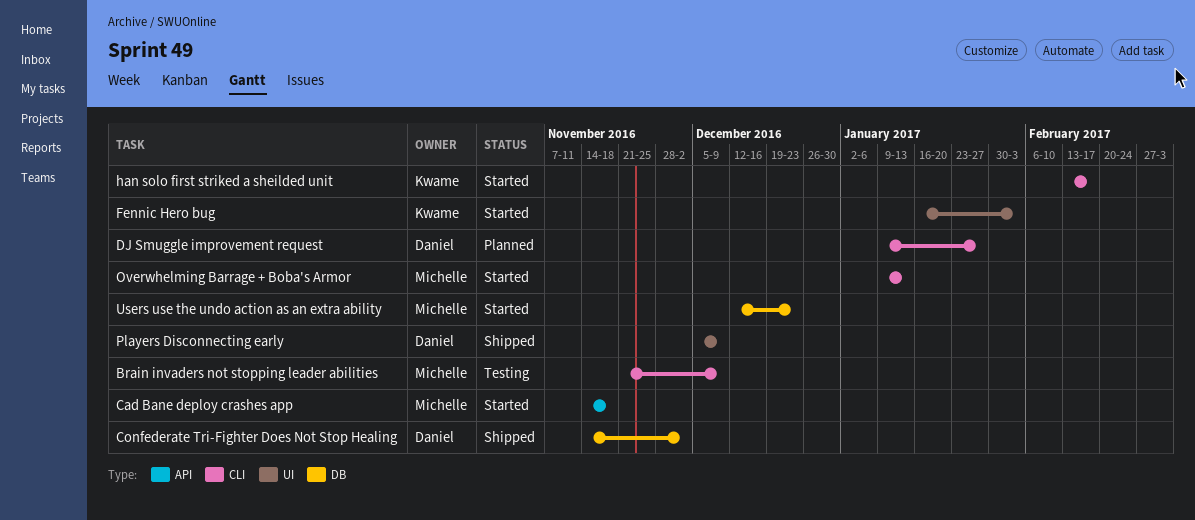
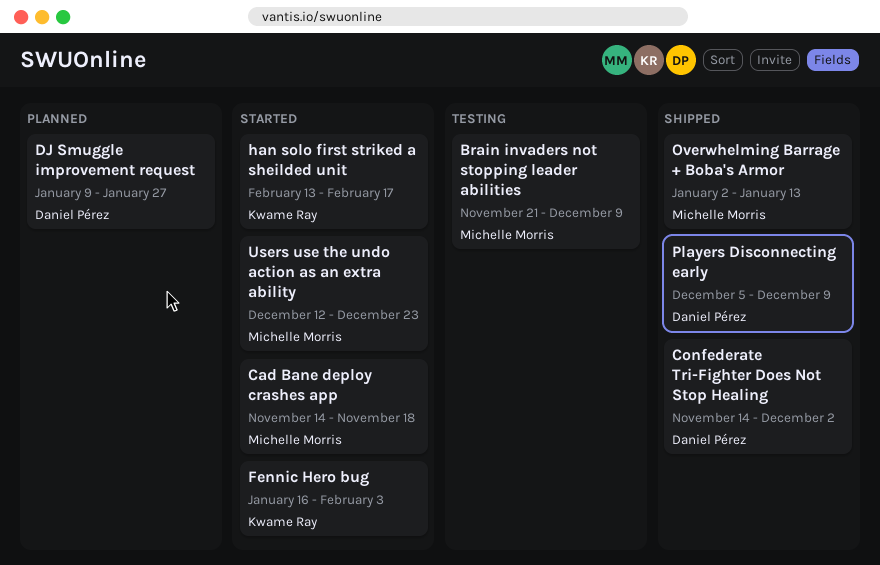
Overwhelming Barrage + Boba's Armor, status: Started -> Shipped
Overwhelming Barrage + Boba's Armor, start: Jan 9 -> Jan 2

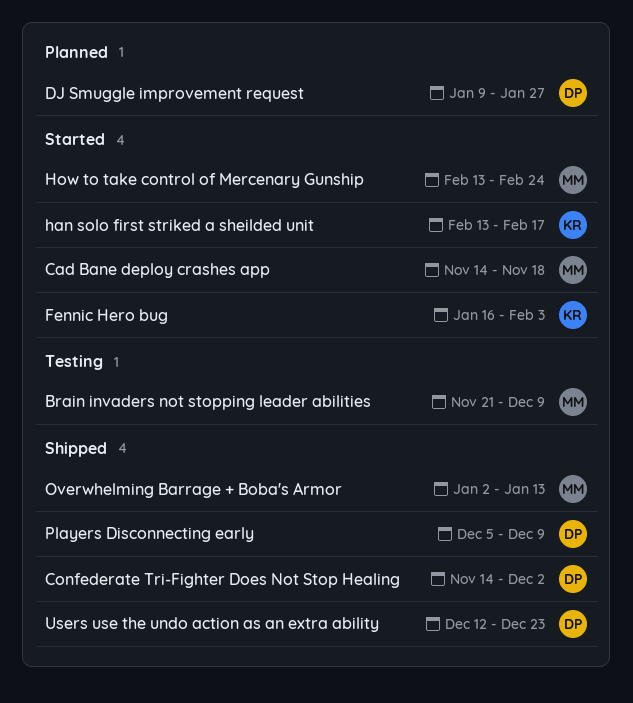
How to take control of Mercenary Gunship: none -> present
Users use the undo action as an extra ability, status: Started -> Shipped
Users use the undo action as an extra ability, owner: Michelle Morris -> Daniel Pérez

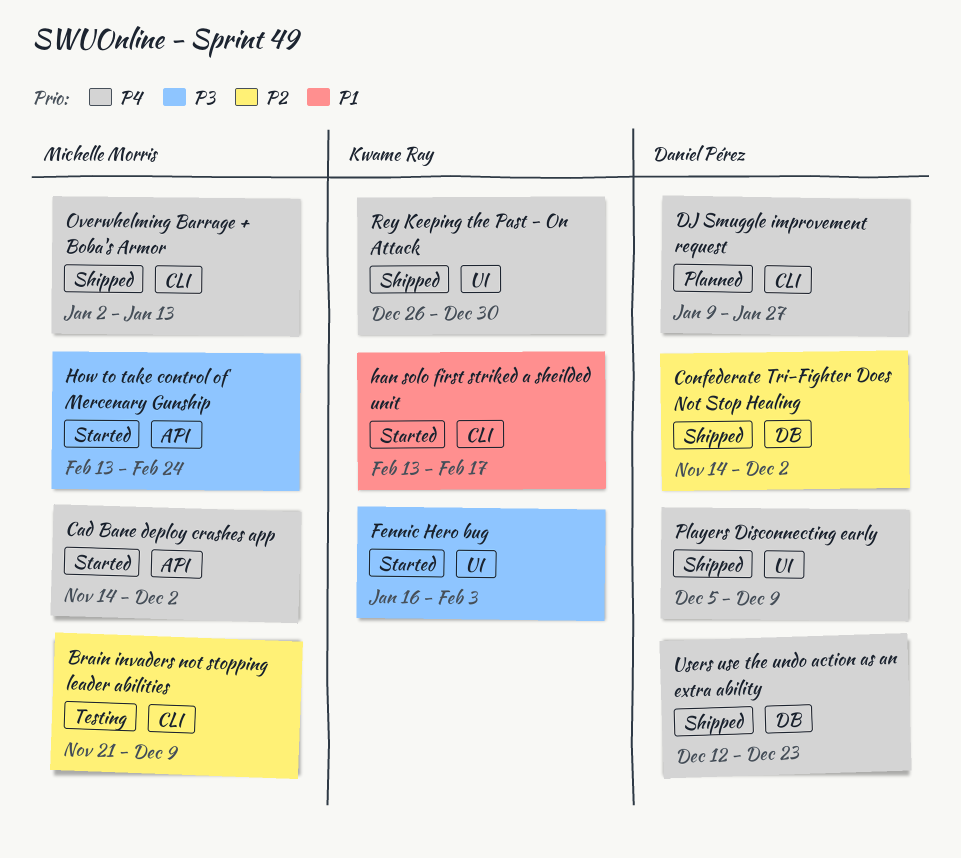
Cad Bane deploy crashes app, due: Nov 18 -> Dec 2
Rey Keeping the Past - On Attack: none -> present

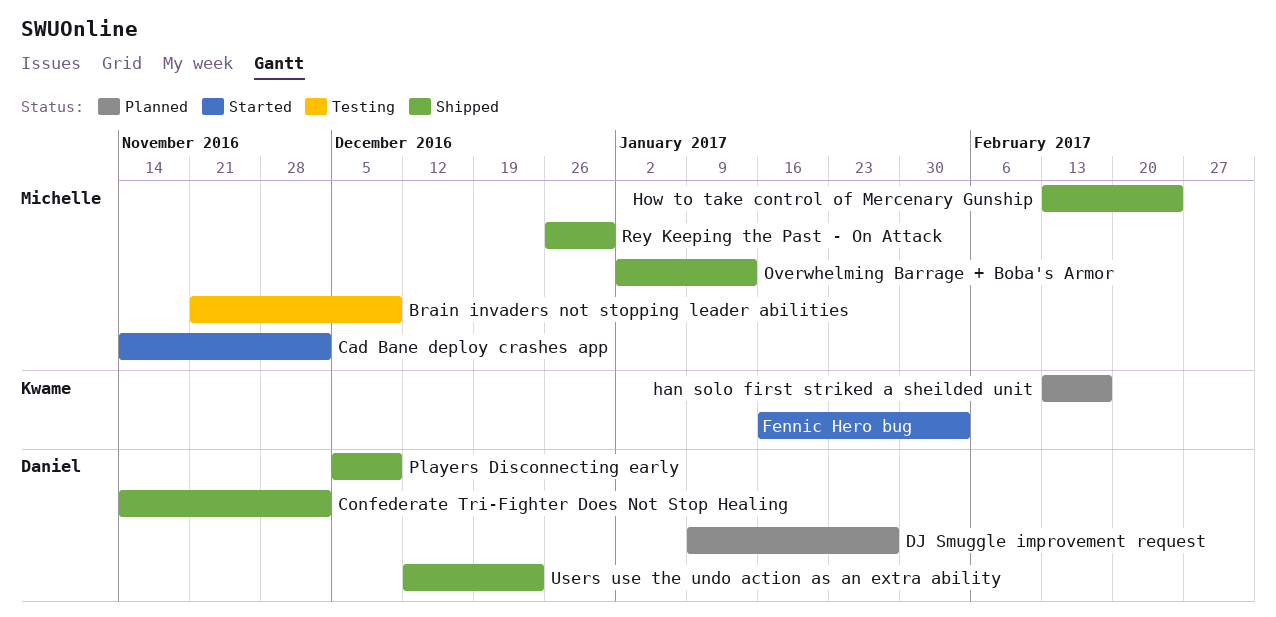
han solo first striked a sheilded unit, status: Started -> Planned
How to take control of Mercenary Gunship, status: Started -> Shipped
Rey Keeping the Past - On Attack, owner: Kwame Ray -> Michelle Morris

